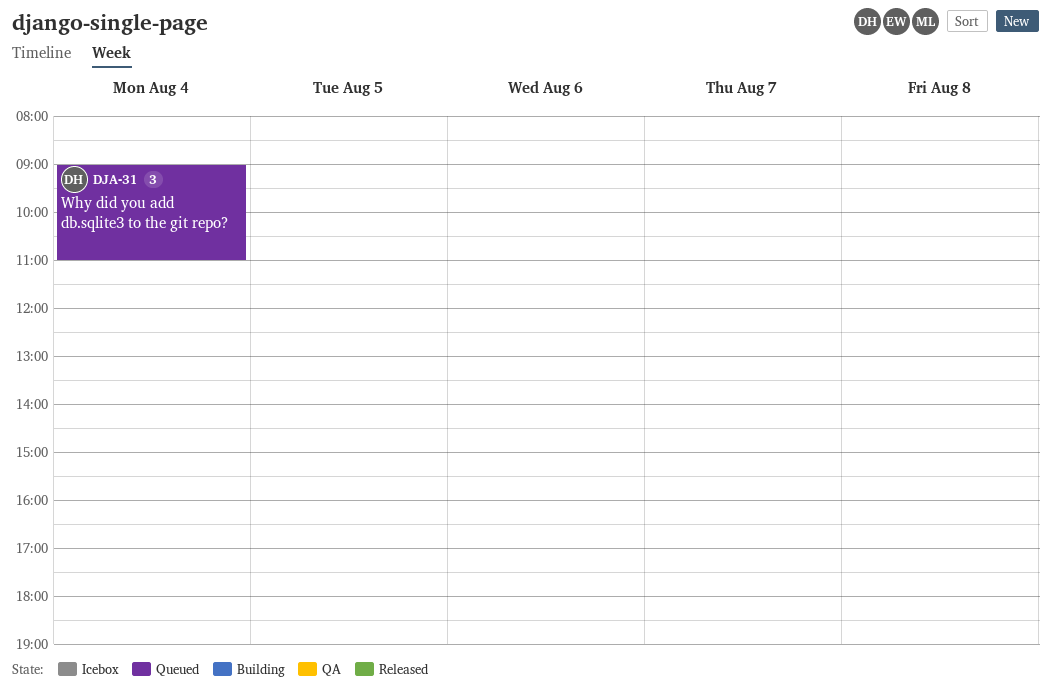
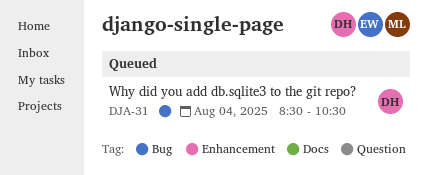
DJA-31, begins: 09:00 -> 08:30
DJA-31, ends: 11:00 -> 10:30

